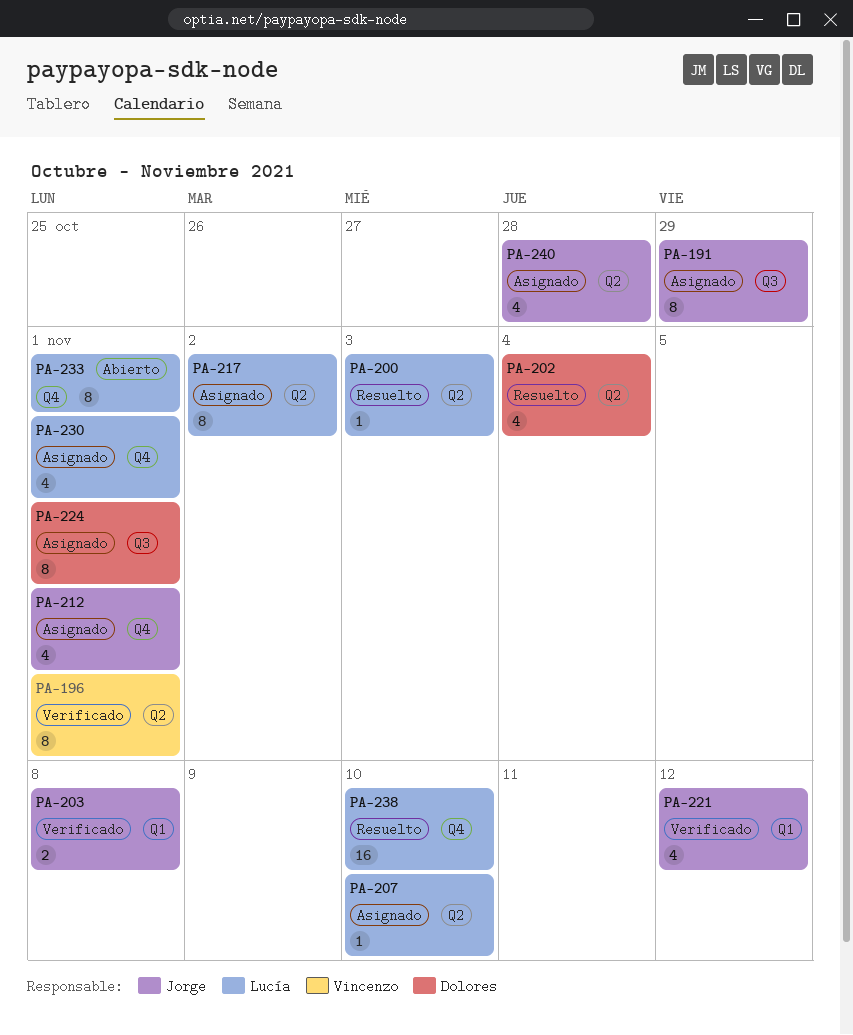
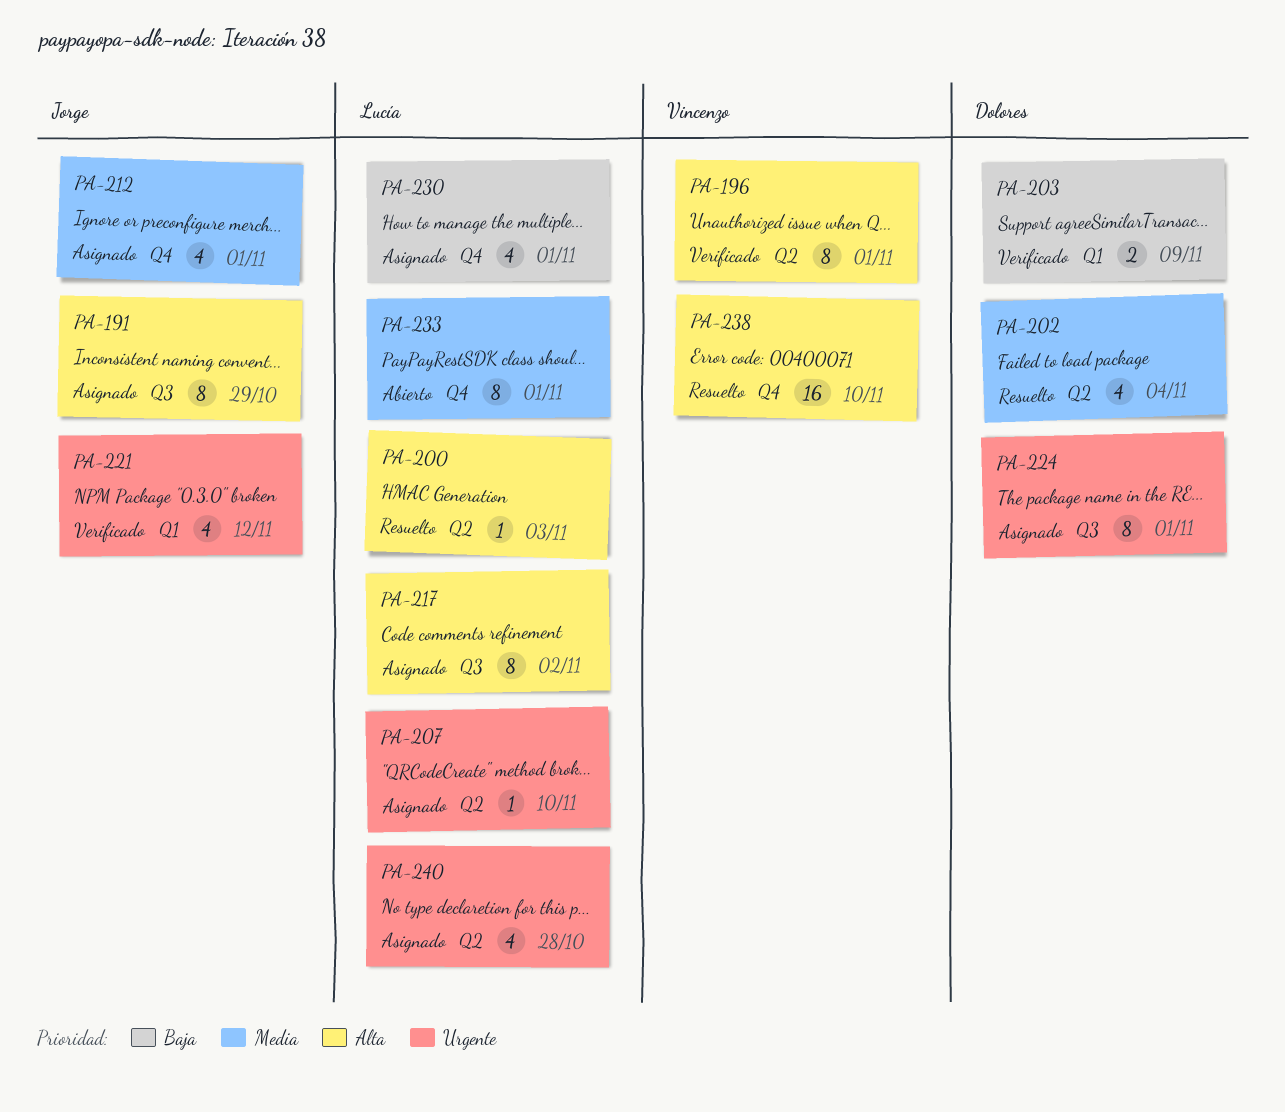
PA-203, owner: Jorge -> Dolores
PA-203, due: Nov 8 -> Nov 9
PA-217, label: Q2 -> Q3
PA-238, owner: Lucía -> Vincenzo
PA-240, owner: Jorge -> Lucía

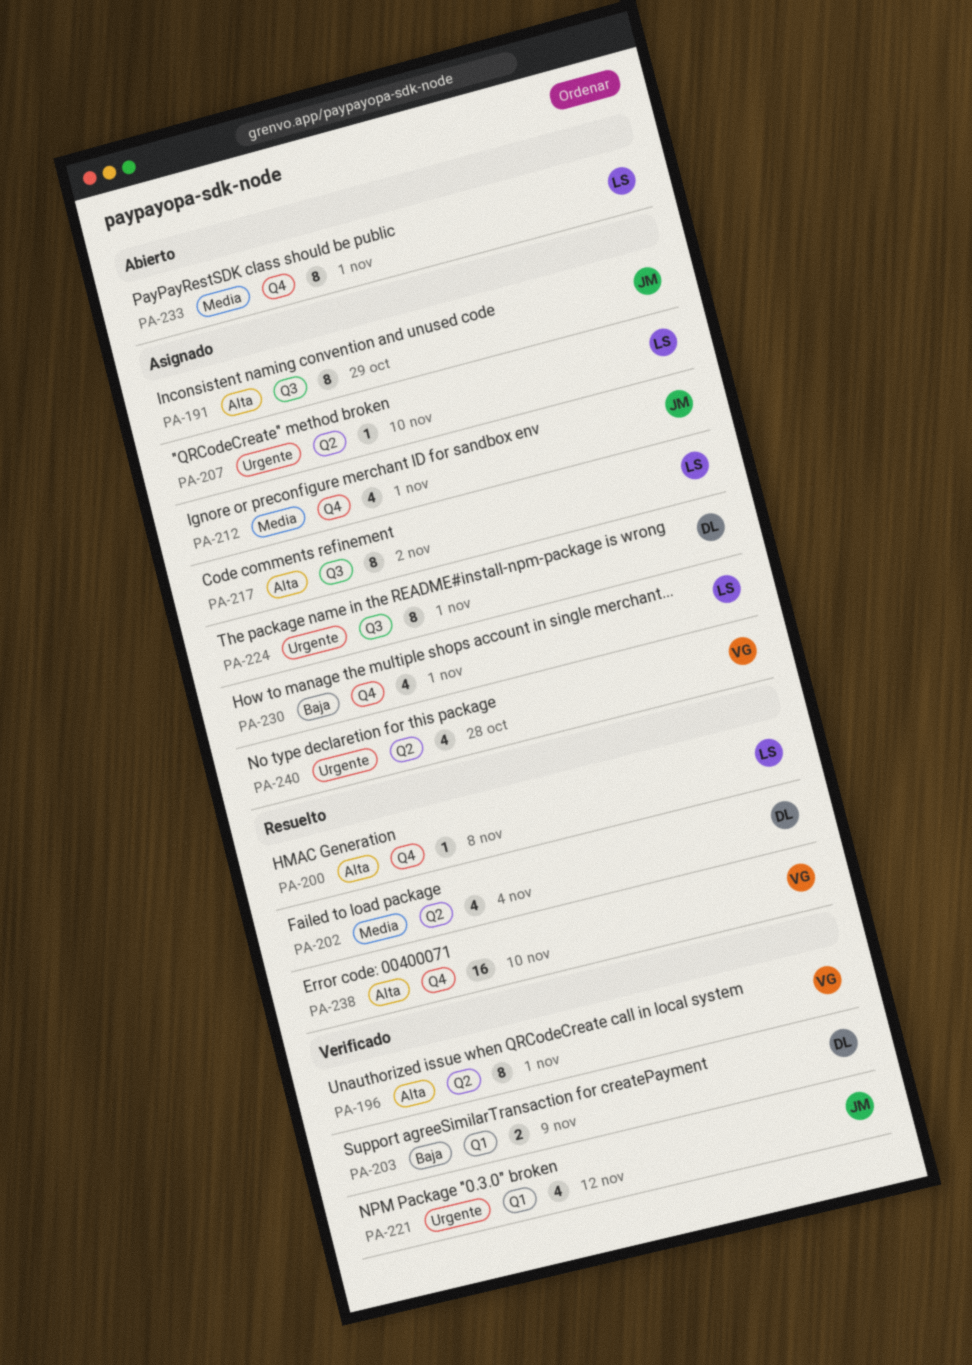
PA-200, label: Q2 -> Q4
PA-200, due: Nov 3 -> Nov 8
PA-240, owner: Lucía -> Vincenzo

